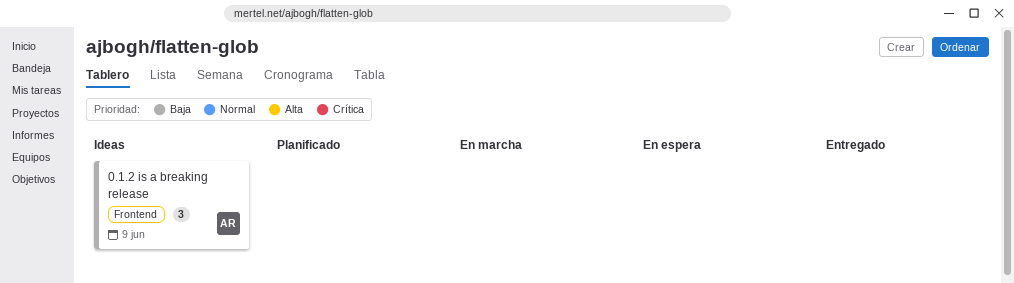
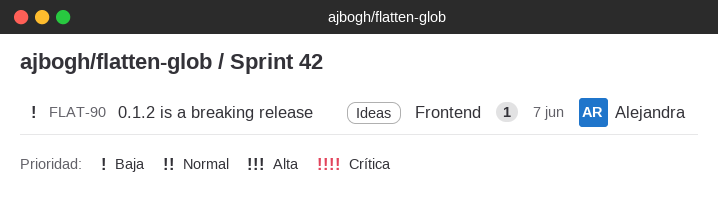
0.1.2 is a breaking release, estimate: 3 -> 1
0.1.2 is a breaking release, due: Jun 9 -> Jun 7

